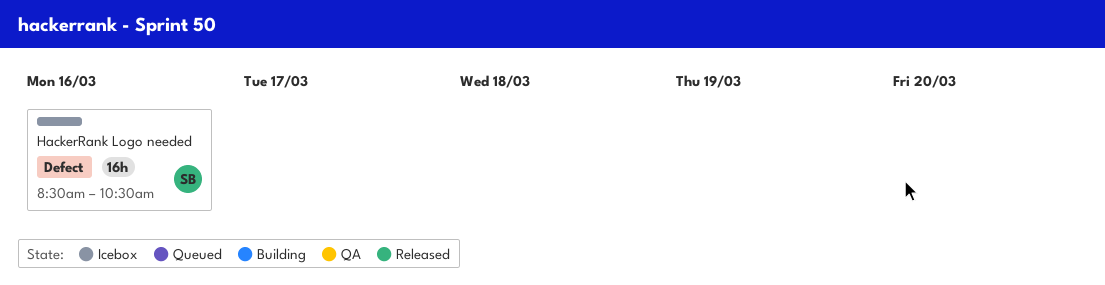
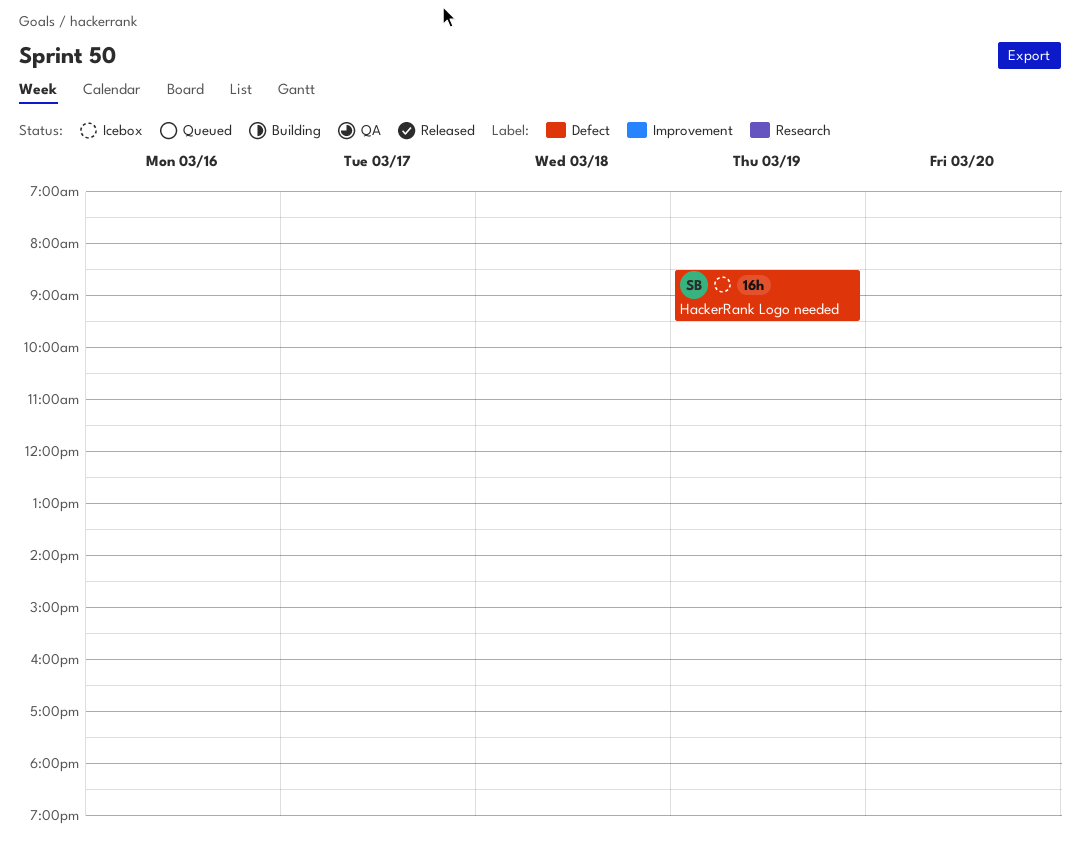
HackerRank Logo needed, day: Mar 16 -> Mar 19
HackerRank Logo needed, ends: 10:30 -> 09:30

